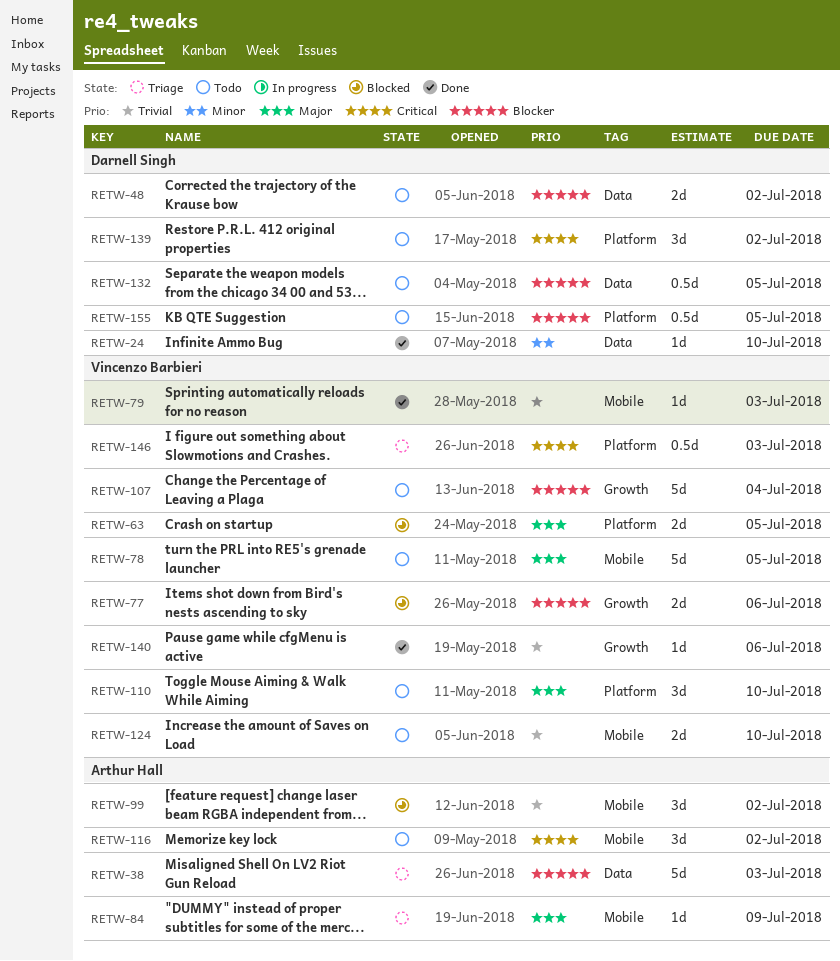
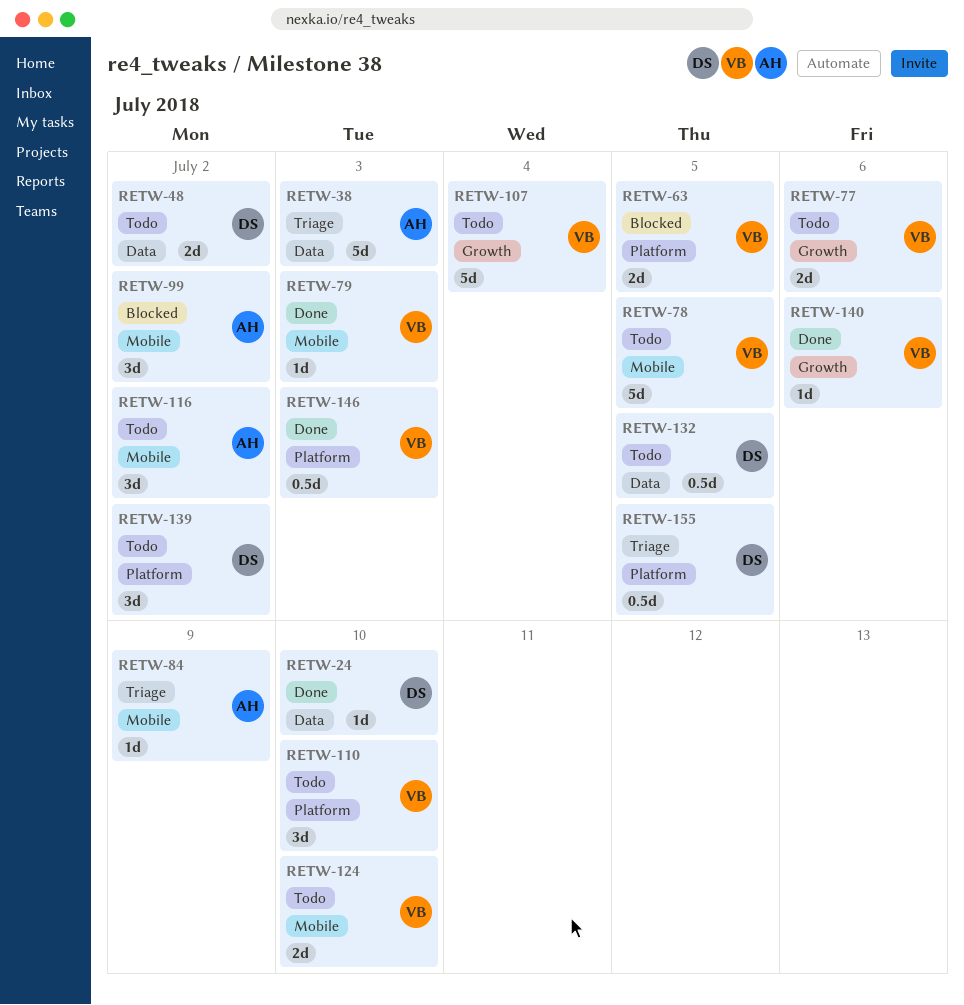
RETW-77, status: Blocked -> Todo
RETW-146, status: Triage -> Done
RETW-155, status: Todo -> Triage

